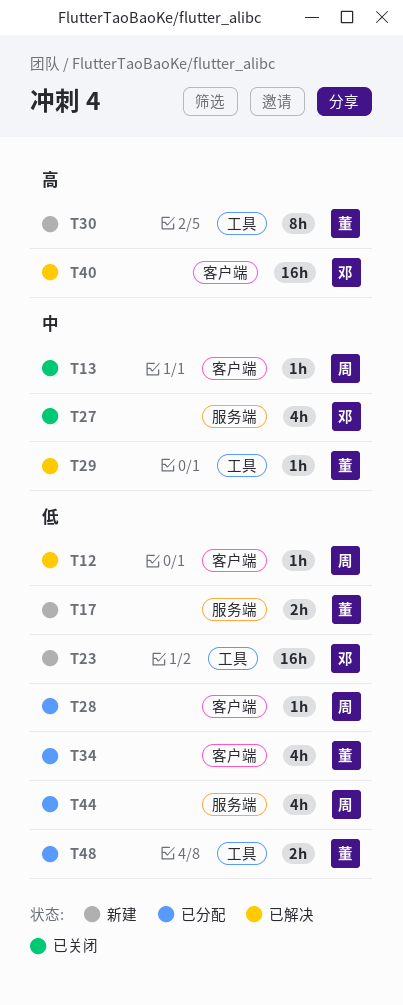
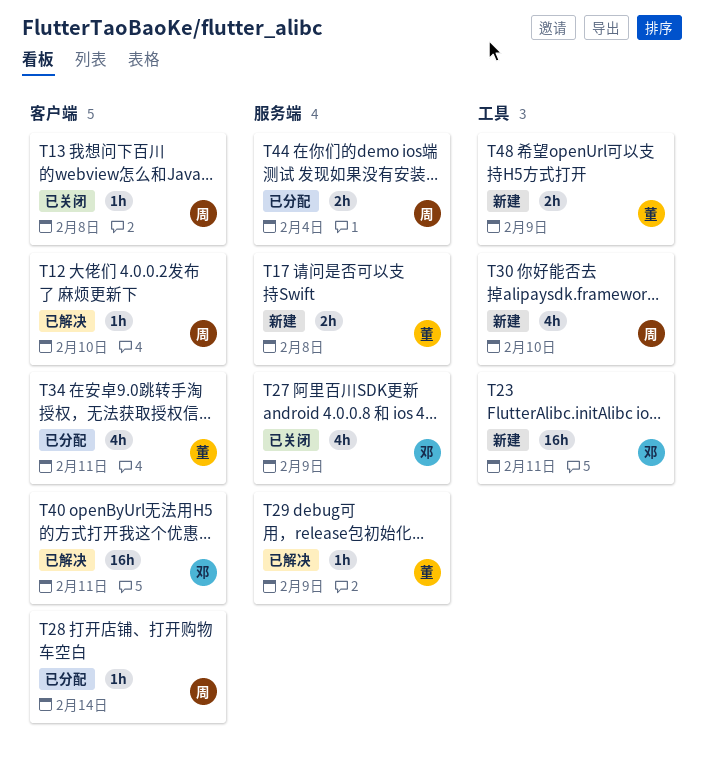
T29, label: 工具 -> 服务端
T30, owner: 董 -> 周
T30, estimate: 8h -> 4h
T44, estimate: 4h -> 2h
T48, status: 已分配 -> 新建

